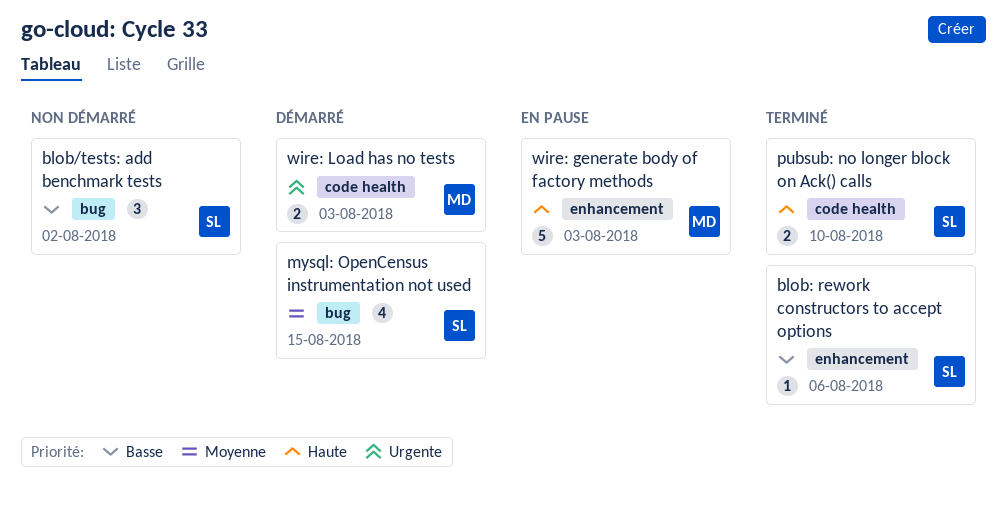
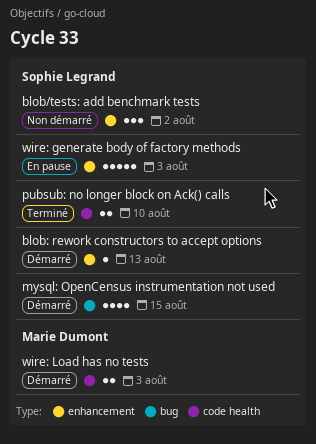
blob/tests: add benchmark tests, label: bug -> enhancement
blob: rework constructors to accept options, status: Terminé -> Démarré
blob: rework constructors to accept options, due: Aug 6 -> Aug 13
wire: generate body of factory methods, owner: Marie Dumont -> Sophie Legrand

